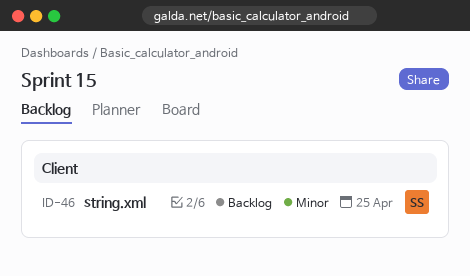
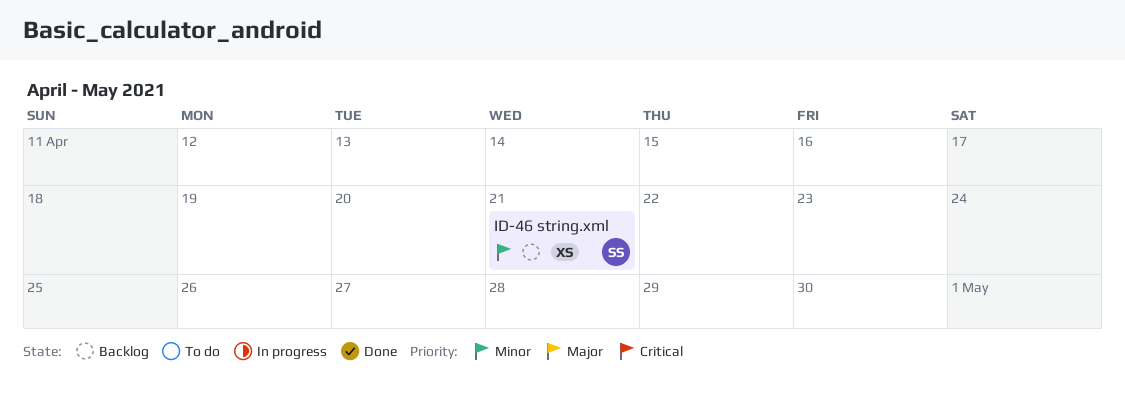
ID-46, due: Apr 25 -> Apr 21

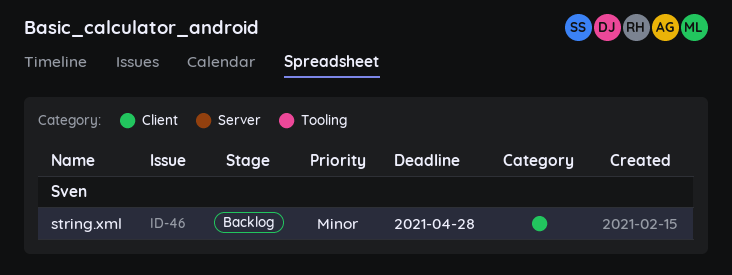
ID-46, due: Apr 21 -> Apr 28

